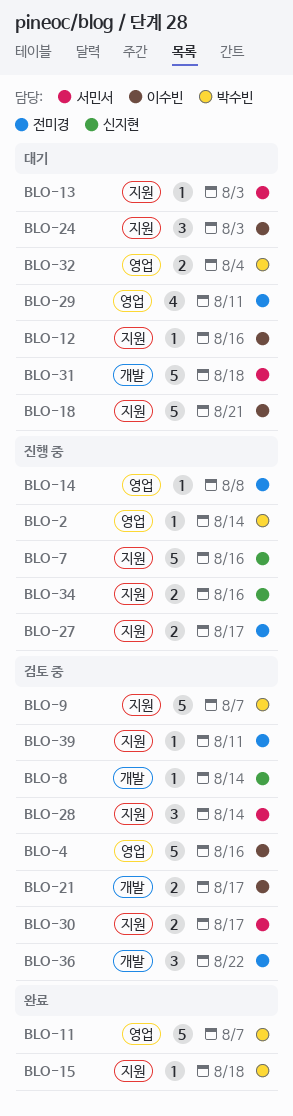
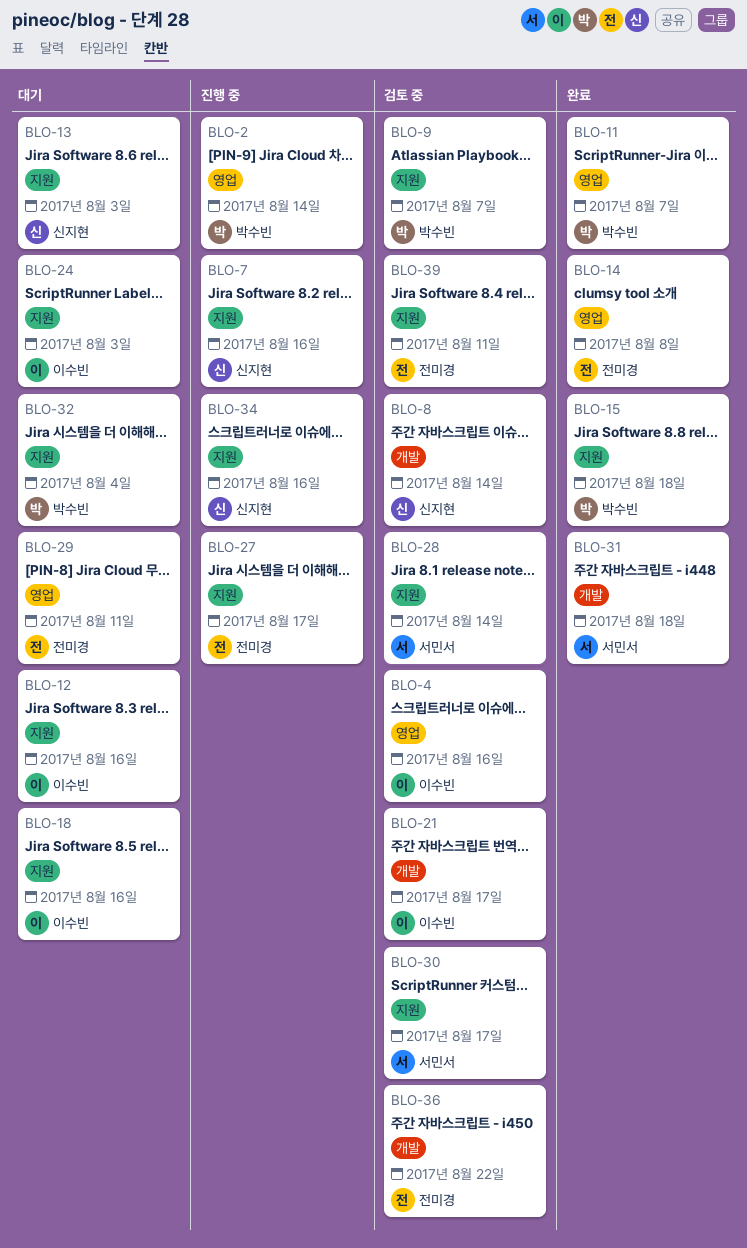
BLO-13, owner: 서민서 -> 신지현
BLO-14, status: 진행 중 -> 완료
BLO-18, due: Aug 21 -> Aug 16
BLO-31, status: 대기 -> 완료
BLO-32, label: 영업 -> 지원

